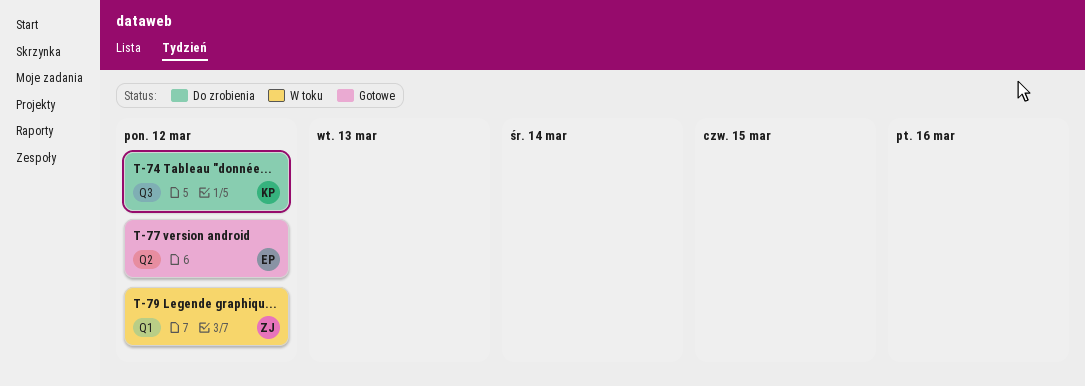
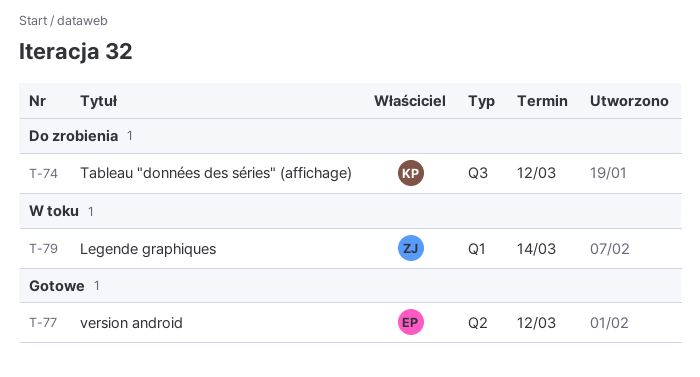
T-79, due: Mar 12 -> Mar 14

